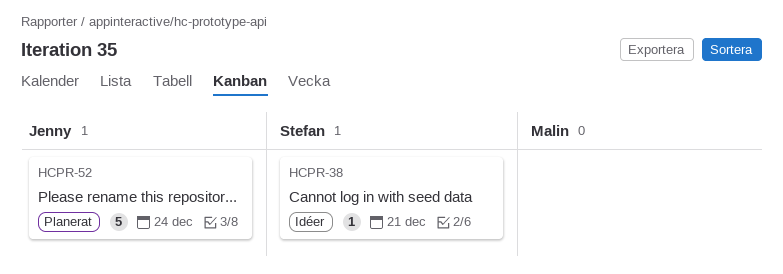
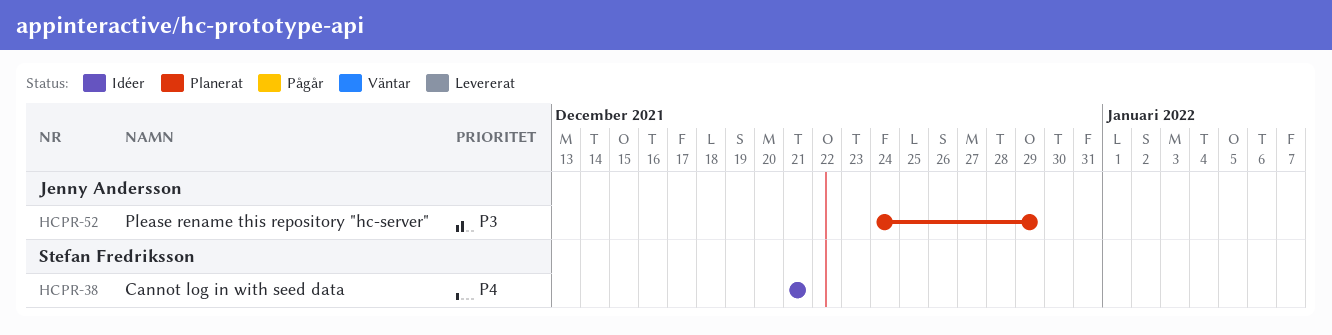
HCPR-52, due: Dec 24 -> Dec 29

